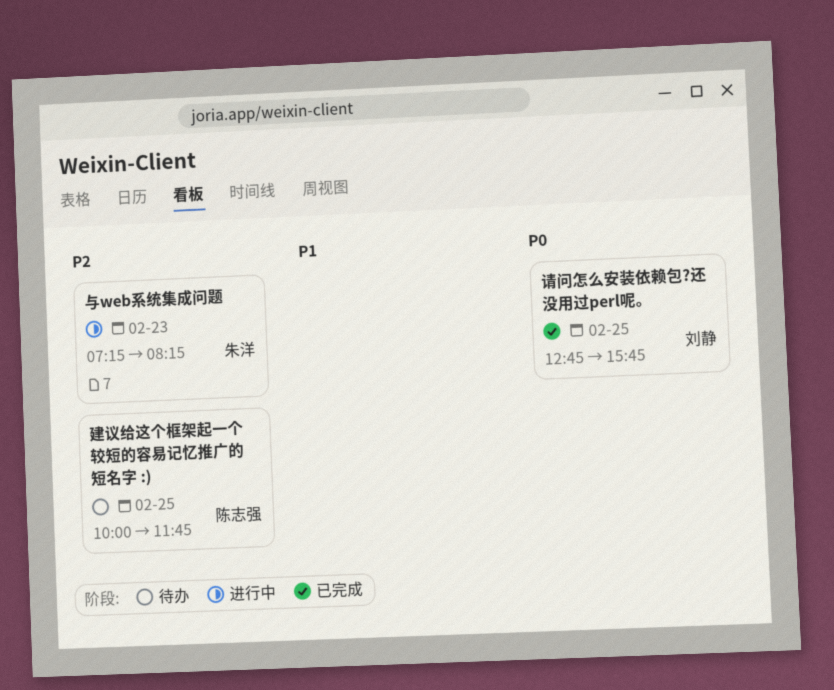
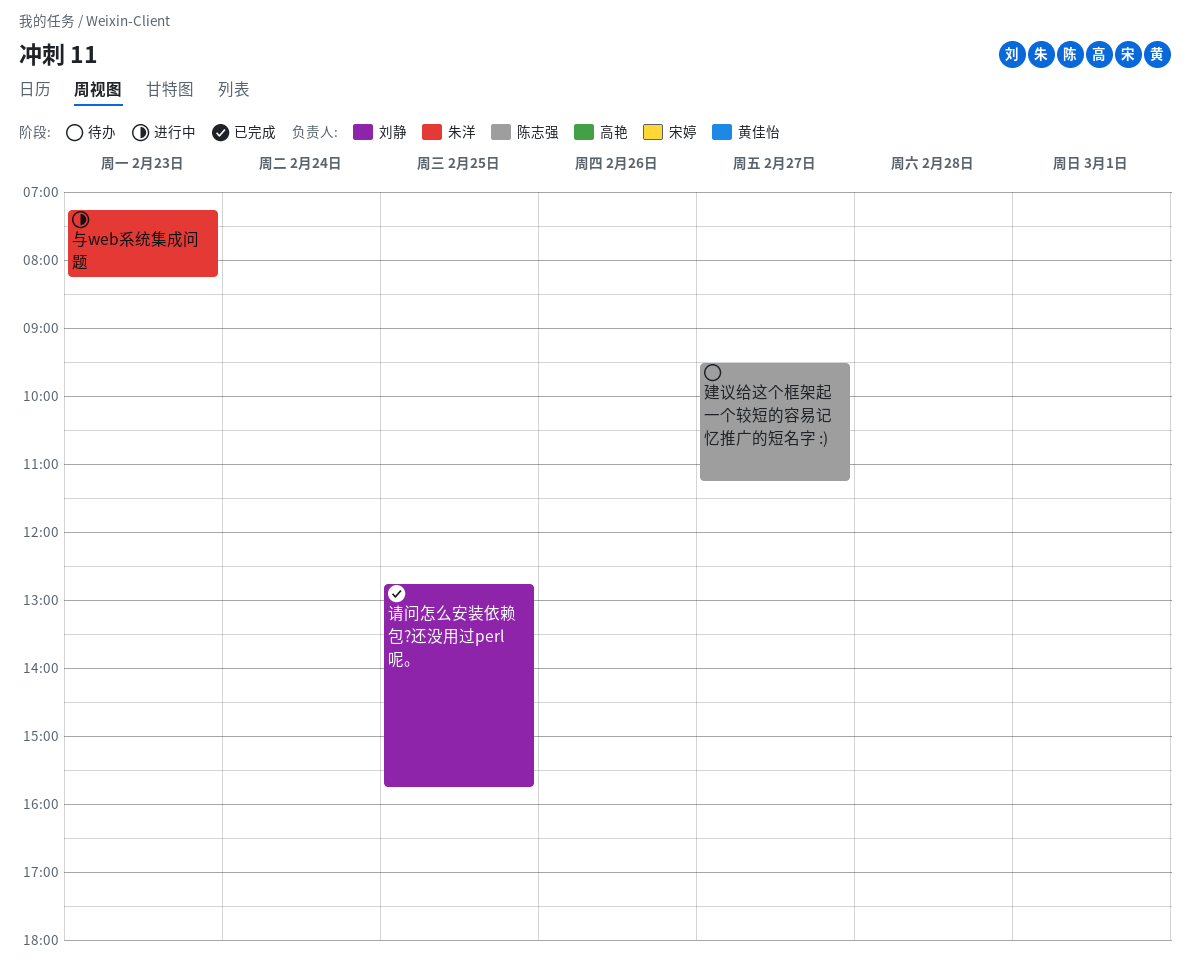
建议给这个框架起一个较短的容易记忆推广的短名字 :), day: Feb 25 -> Feb 27
建议给这个框架起一个较短的容易记忆推广的短名字 :), begins: 10:00 -> 09:30
建议给这个框架起一个较短的容易记忆推广的短名字 :), ends: 11:45 -> 11:15

